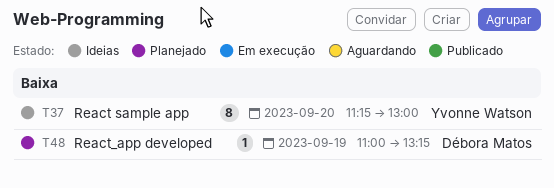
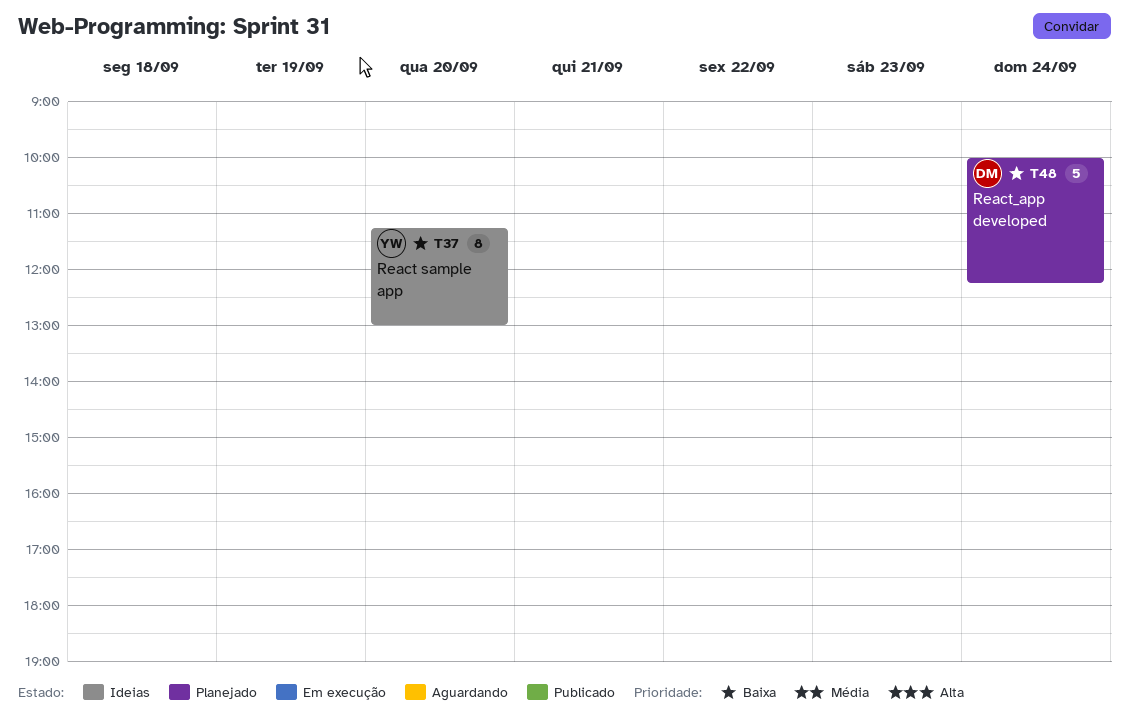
T48, estimate: 1 -> 5
T48, day: Sep 19 -> Sep 24
T48, begins: 11:00 -> 10:00
T48, ends: 13:15 -> 12:15

